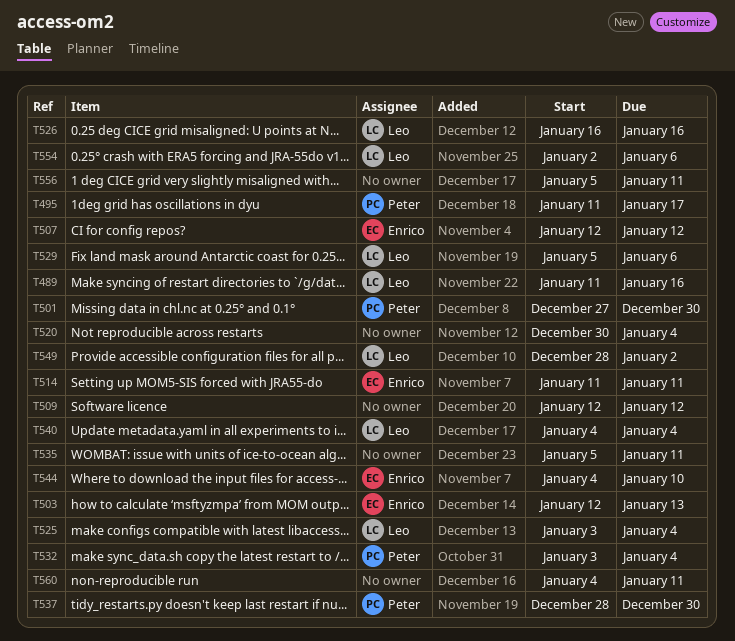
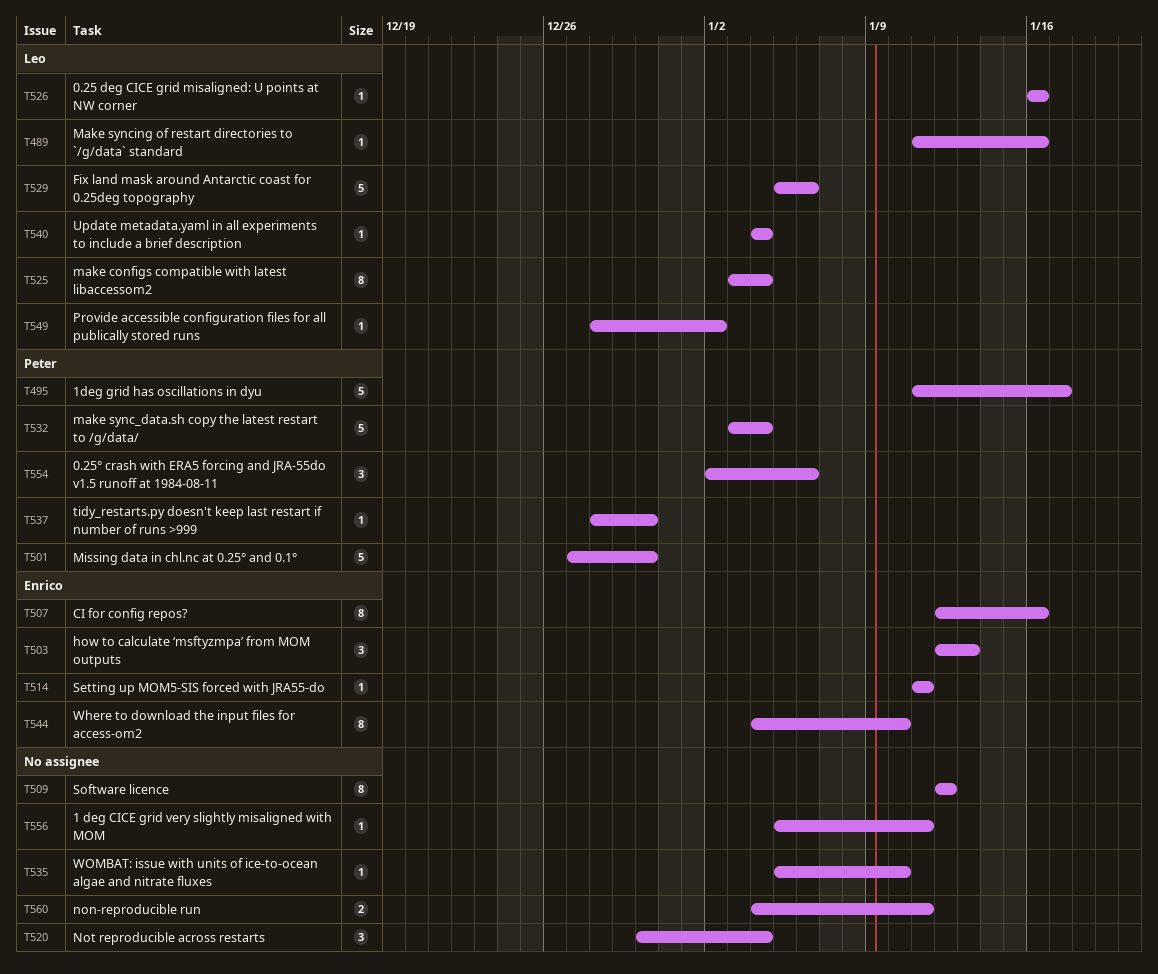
T507, due: Jan 12 -> Jan 16
T535, due: Jan 11 -> Jan 10
T554, owner: Leo -> Peter

